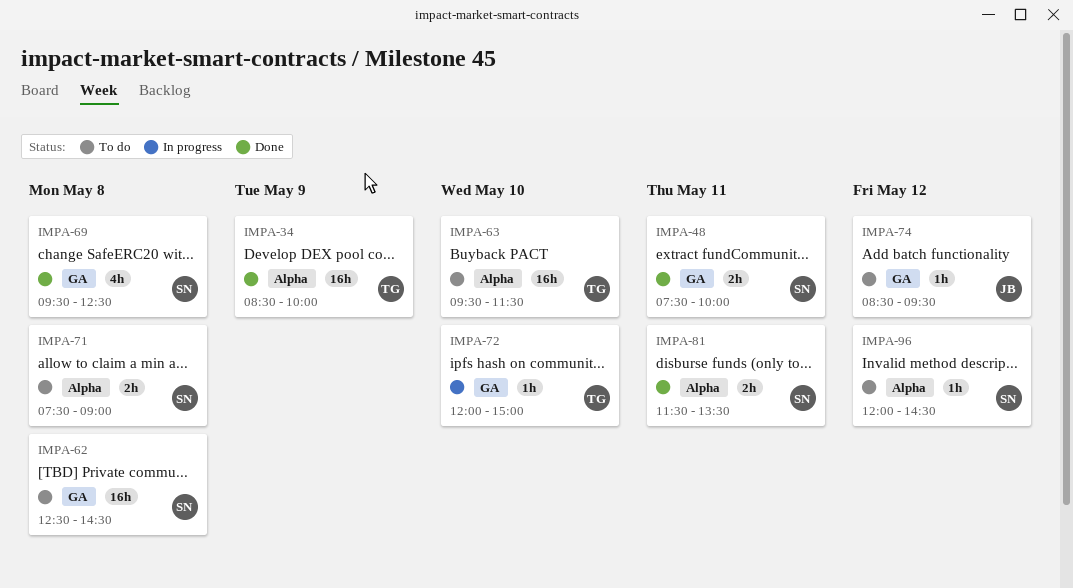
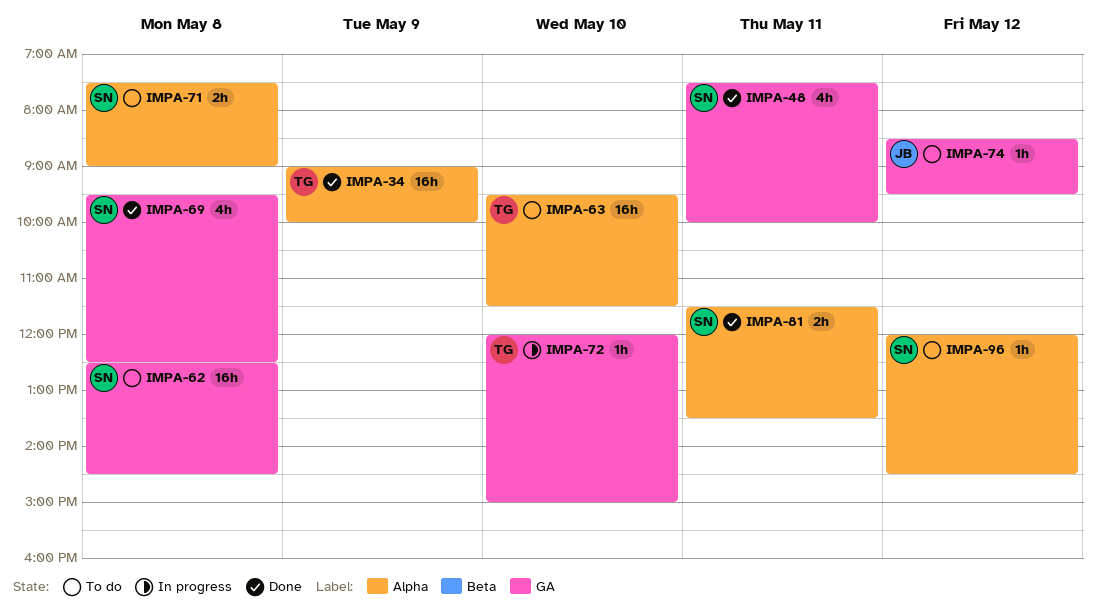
IMPA-34, begins: 08:30 -> 09:00
IMPA-48, estimate: 2h -> 4h

